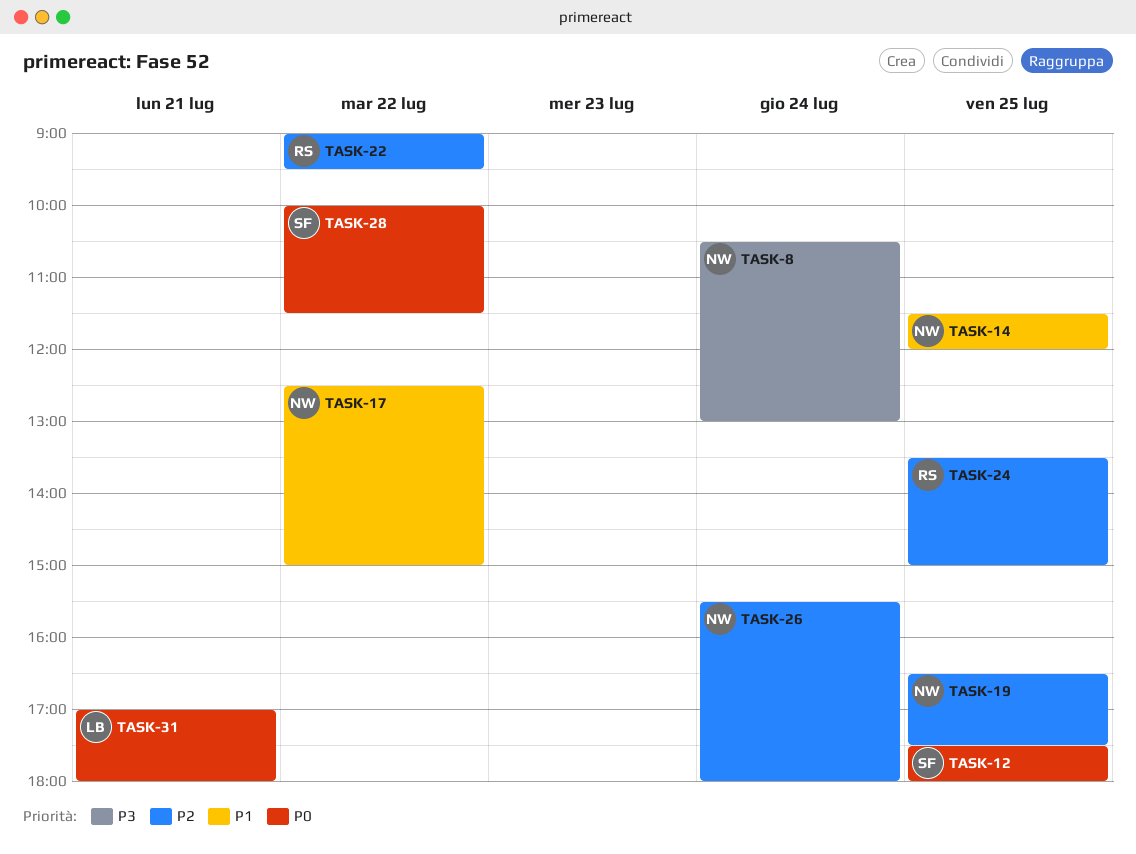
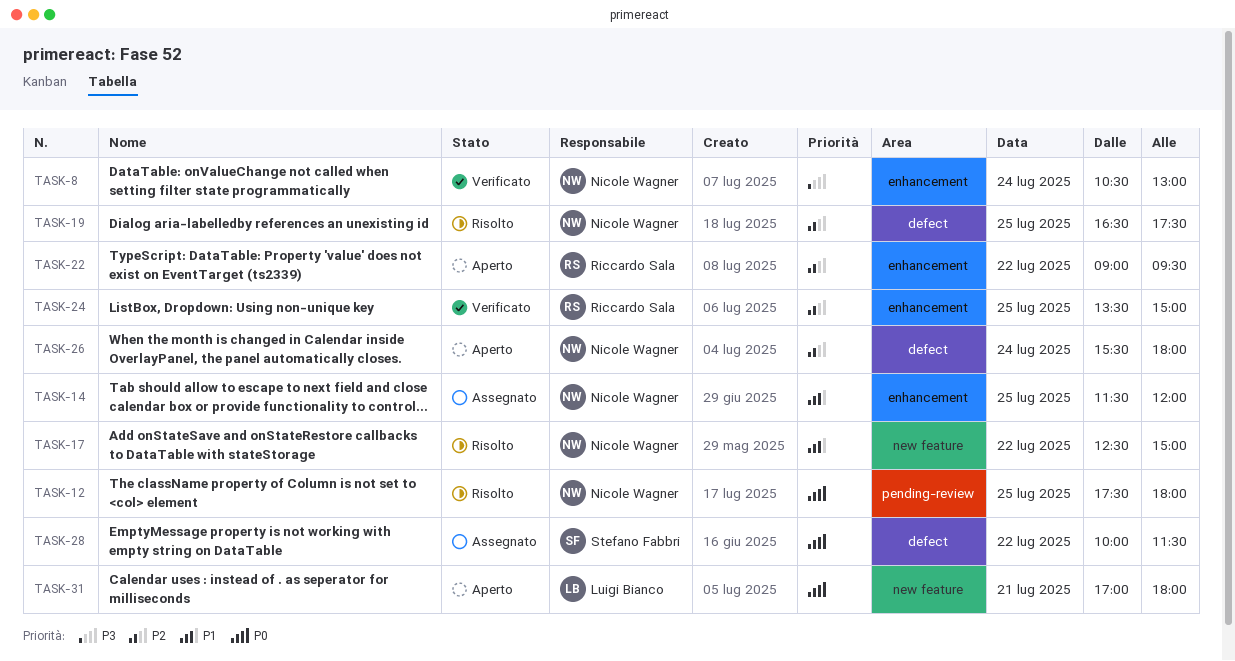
TASK-12, owner: Stefano Fabbri -> Nicole Wagner

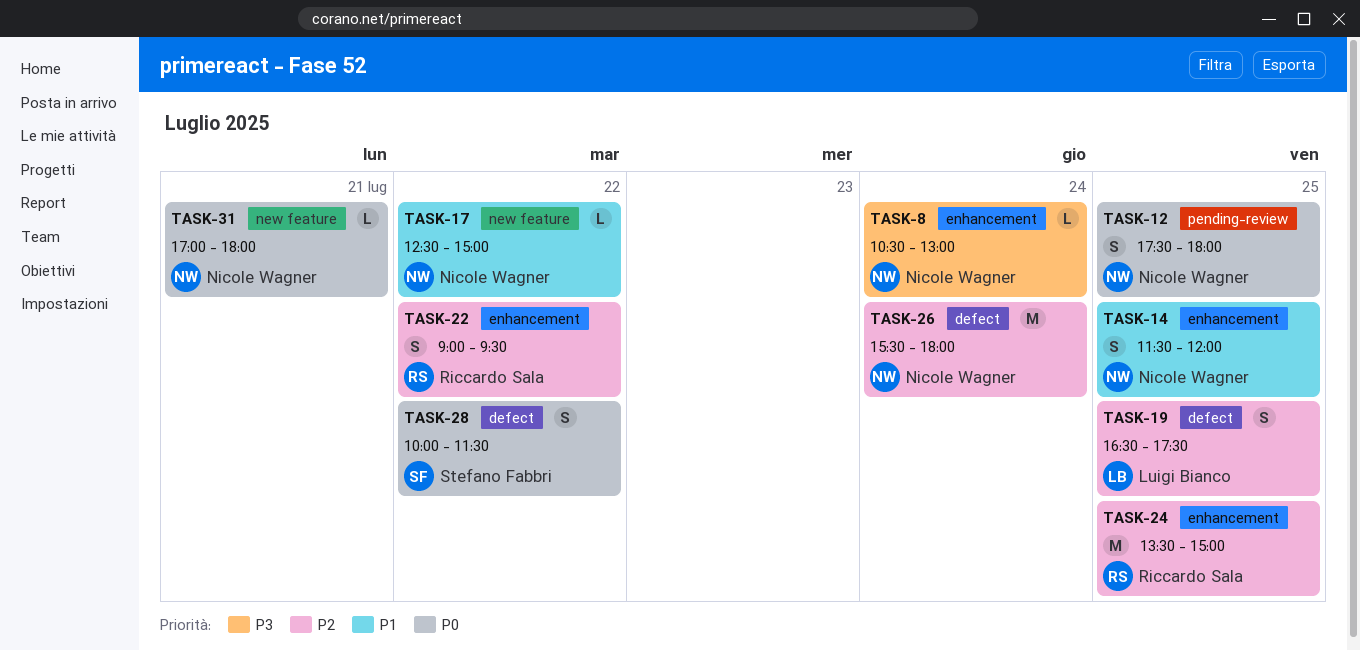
TASK-19, owner: Nicole Wagner -> Luigi Bianco
TASK-31, owner: Luigi Bianco -> Nicole Wagner

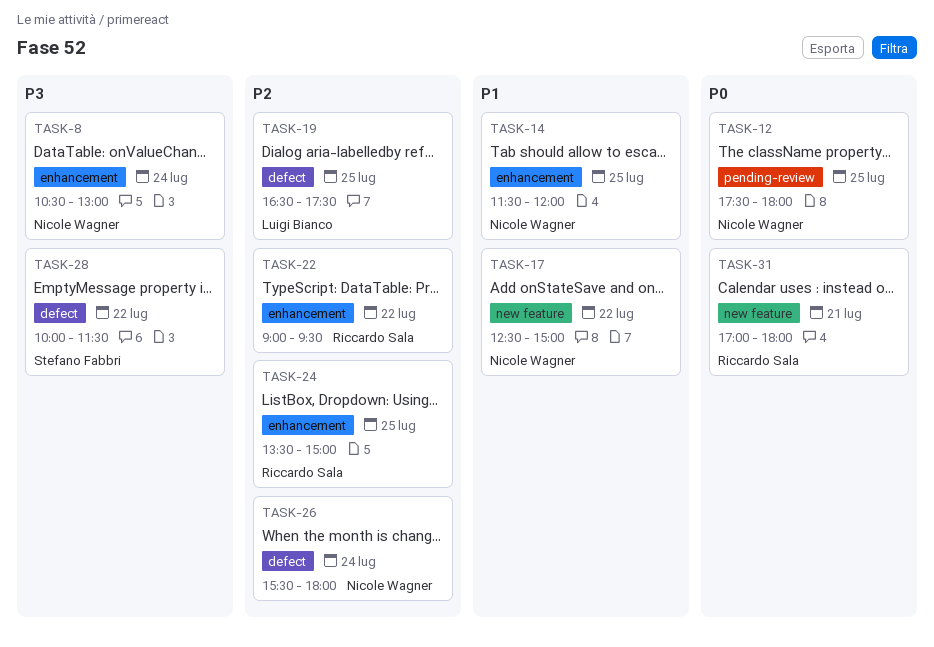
TASK-28, priority: P0 -> P3
TASK-31, owner: Nicole Wagner -> Riccardo Sala

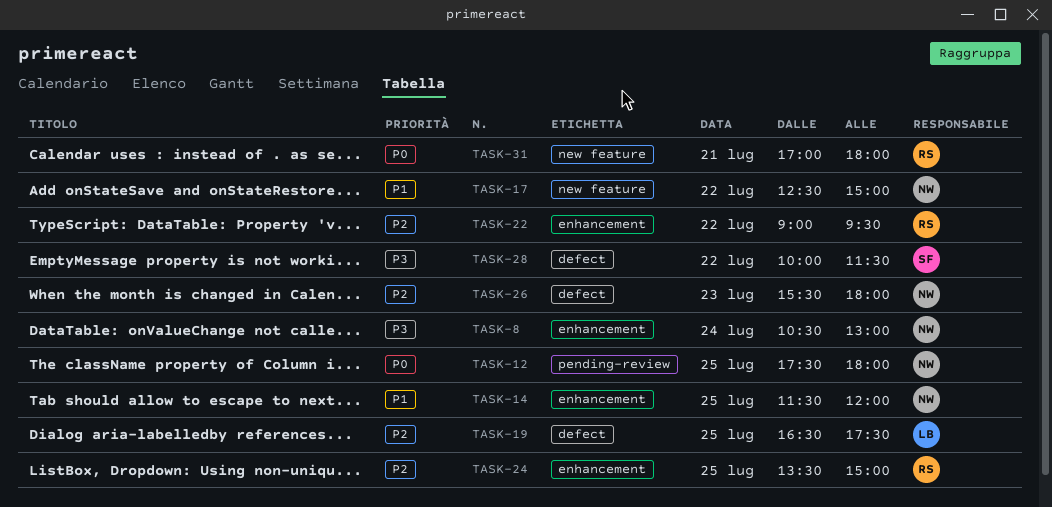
TASK-26, day: Jul 24 -> Jul 23

